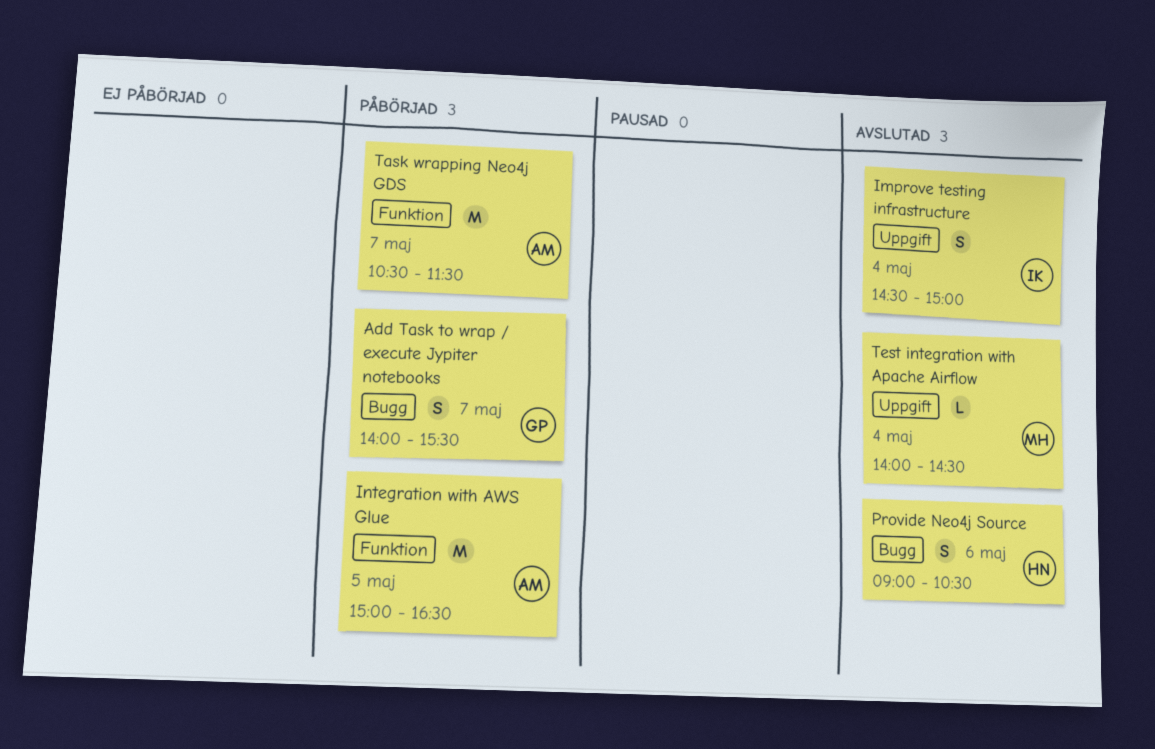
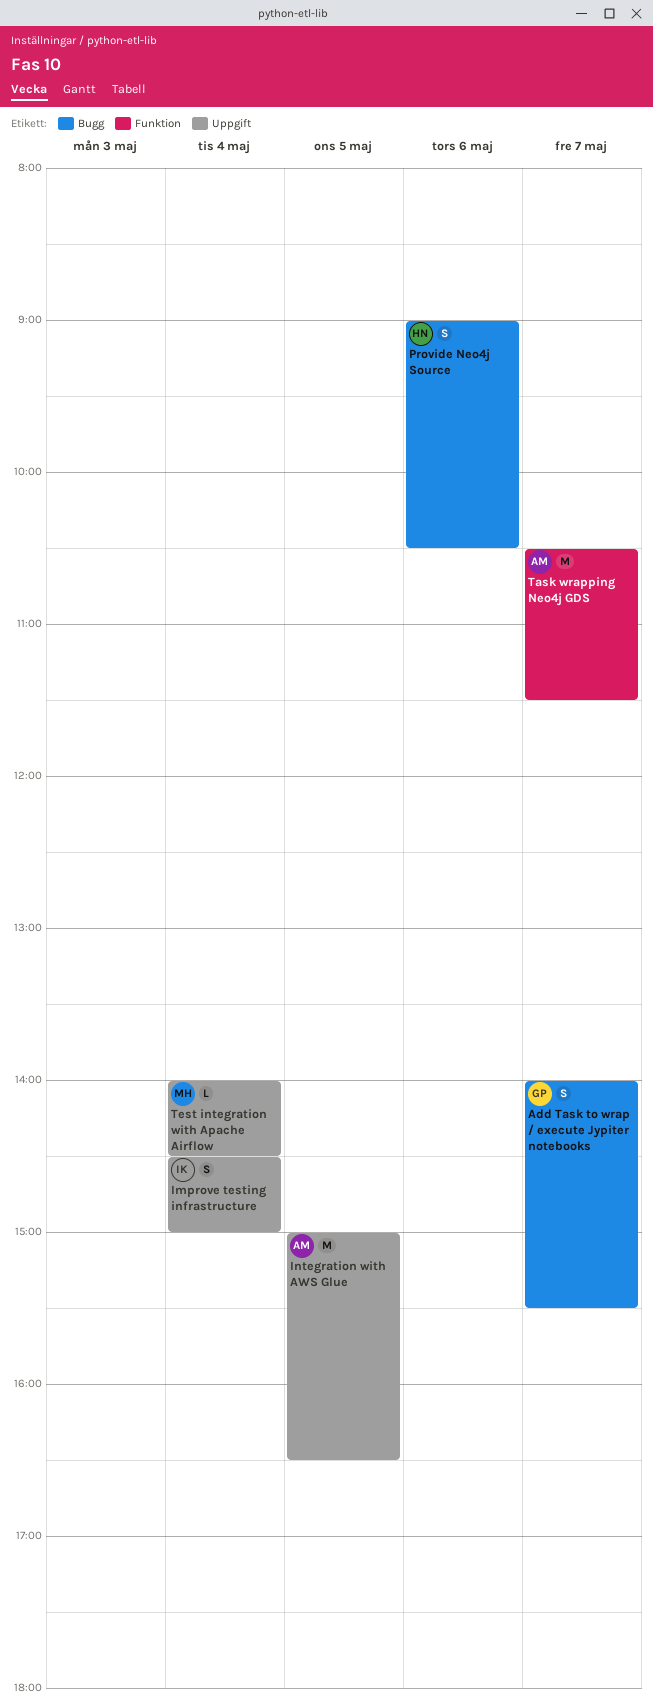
Integration with AWS Glue, label: Funktion -> Uppgift

